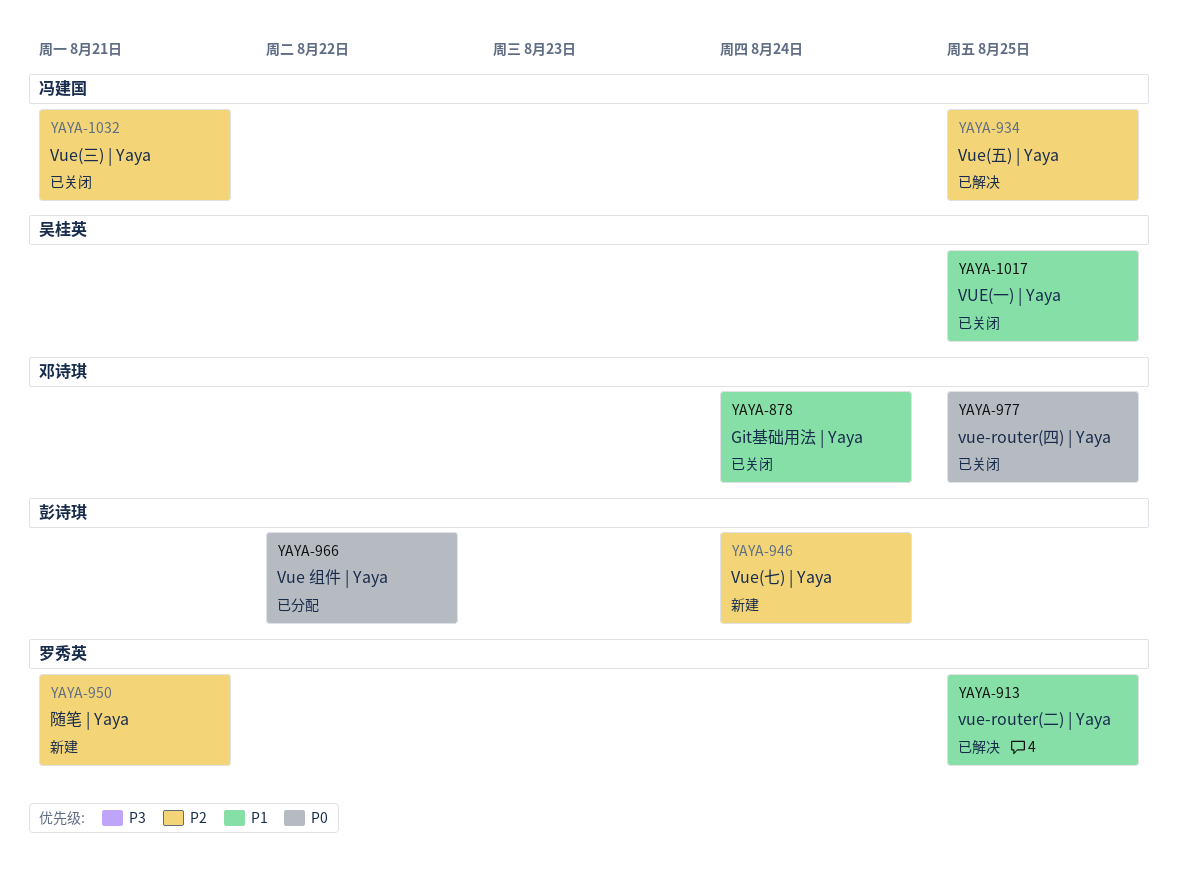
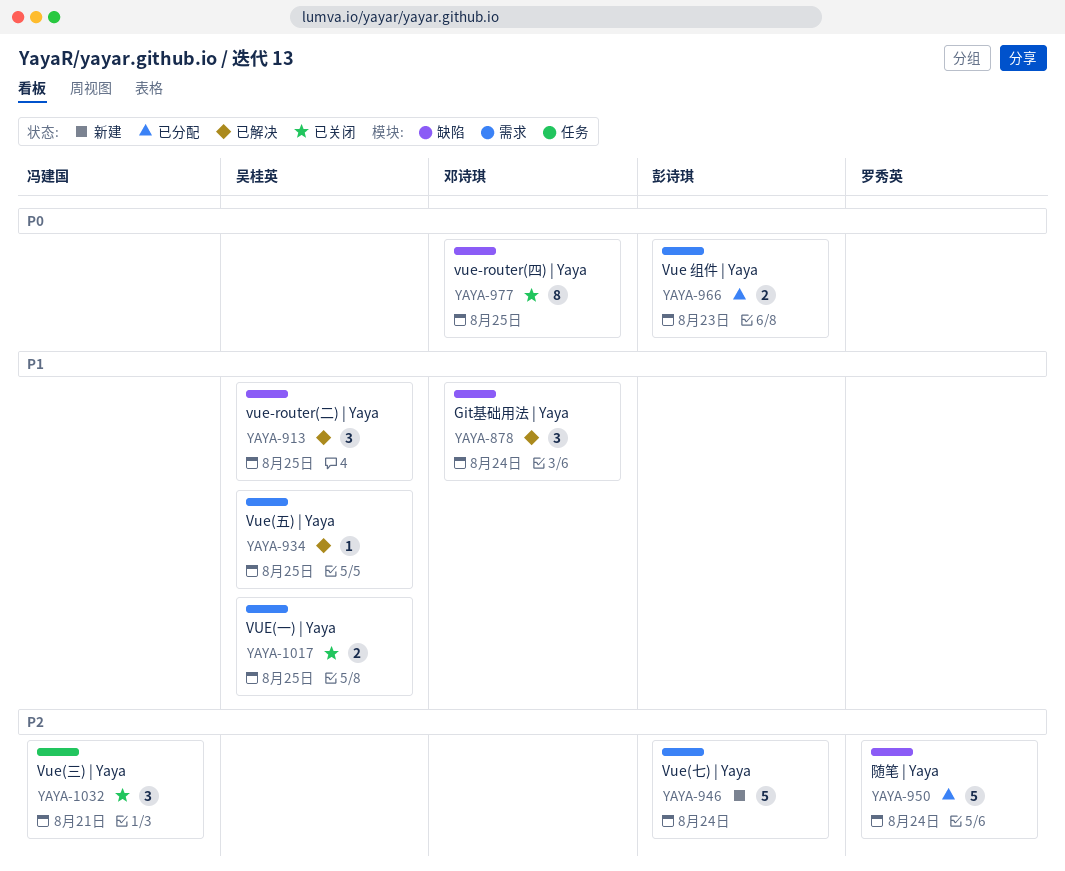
YAYA-878, status: 已关闭 -> 已解决
YAYA-913, owner: 罗秀英 -> 吴桂英
YAYA-934, owner: 冯建国 -> 吴桂英
YAYA-934, priority: P2 -> P1
YAYA-950, status: 新建 -> 已分配
YAYA-950, due: Aug 21 -> Aug 24
YAYA-966, due: Aug 22 -> Aug 23

